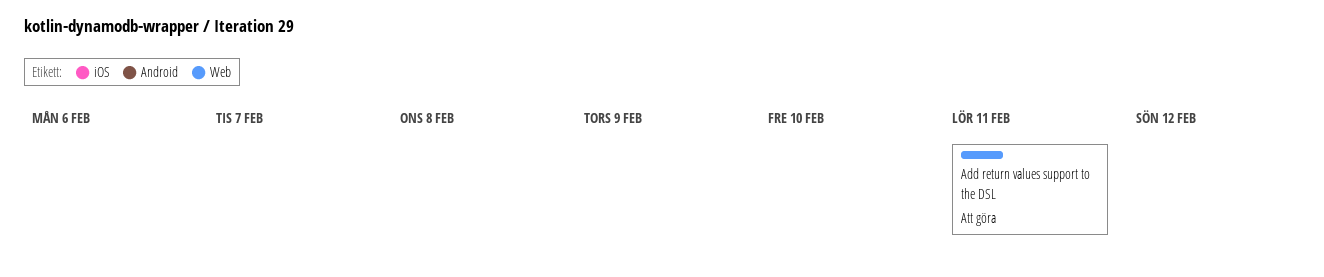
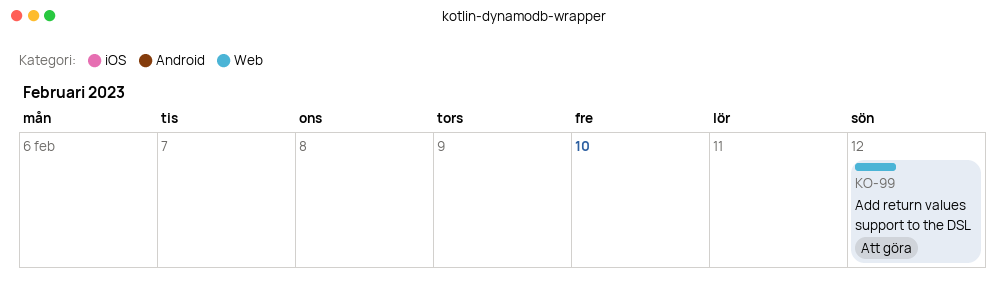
Add return values support to the DSL, due: Feb 11 -> Feb 12

